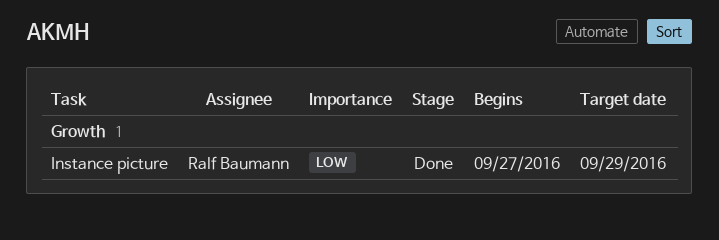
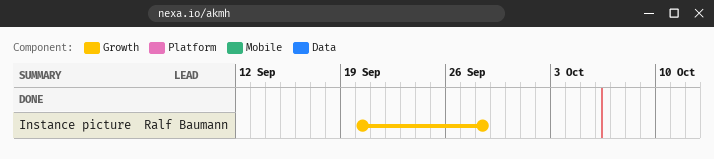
Instance picture, start: Sep 27 -> Sep 20
Instance picture, due: Sep 29 -> Sep 28

